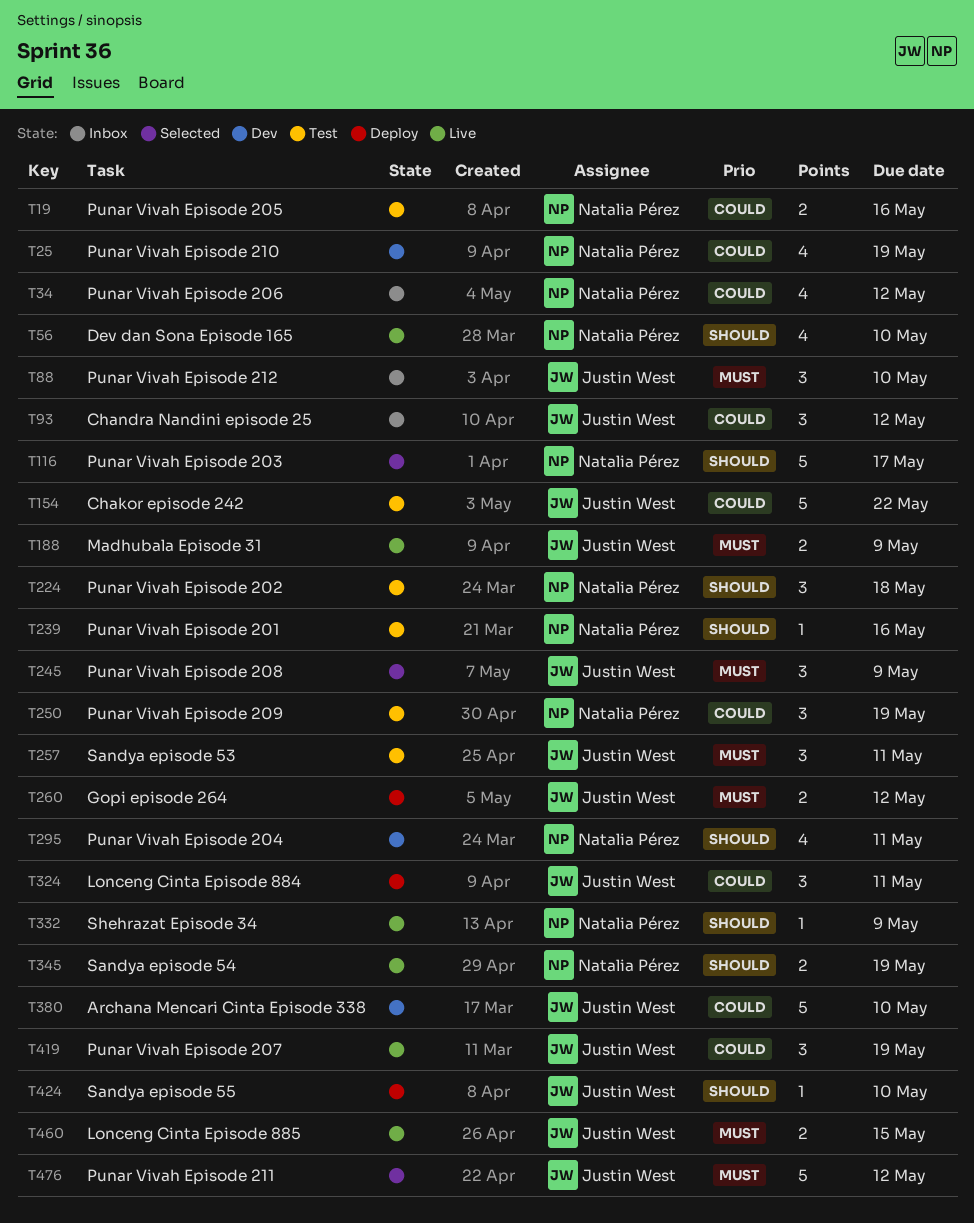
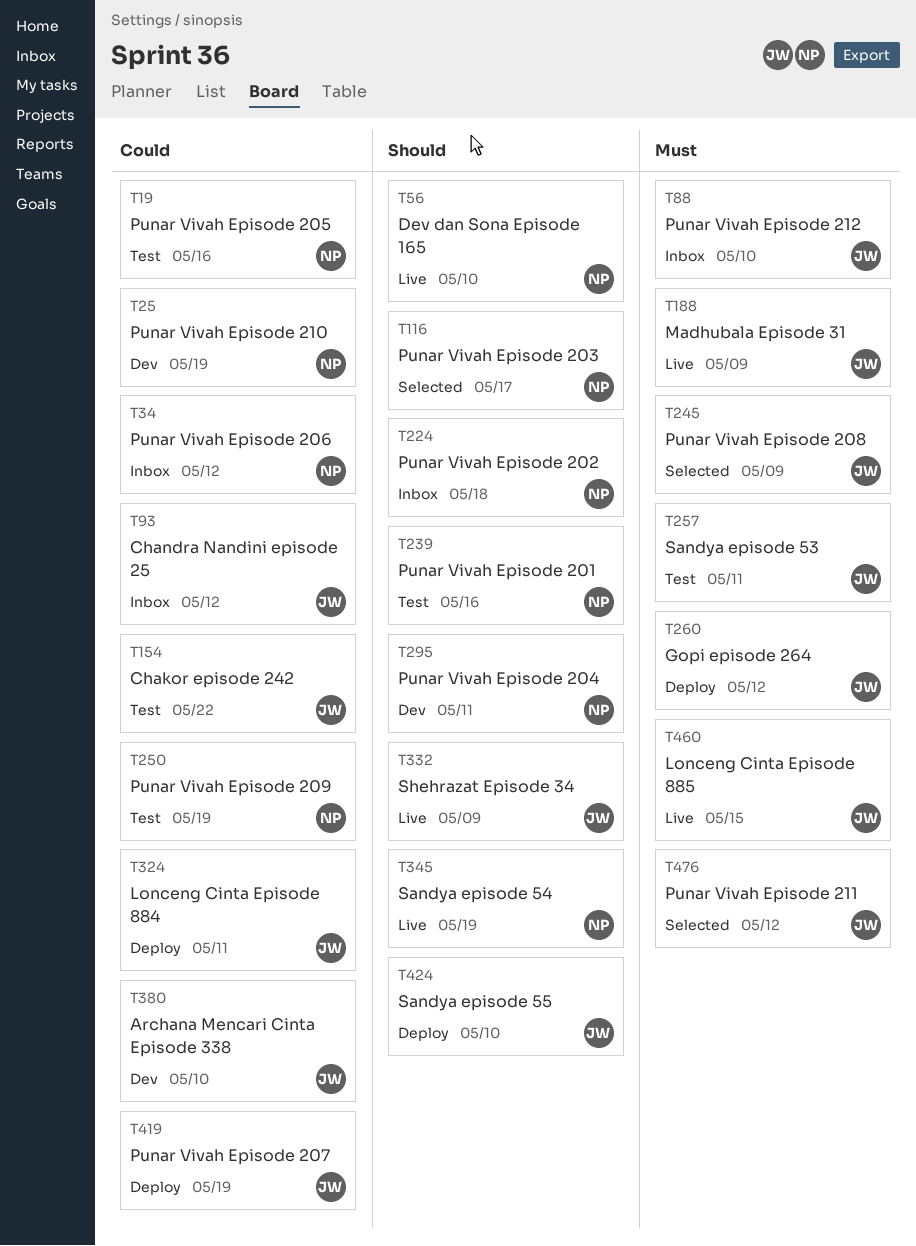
T224, status: Test -> Inbox
T332, owner: Natalia Pérez -> Justin West
T419, status: Live -> Deploy

